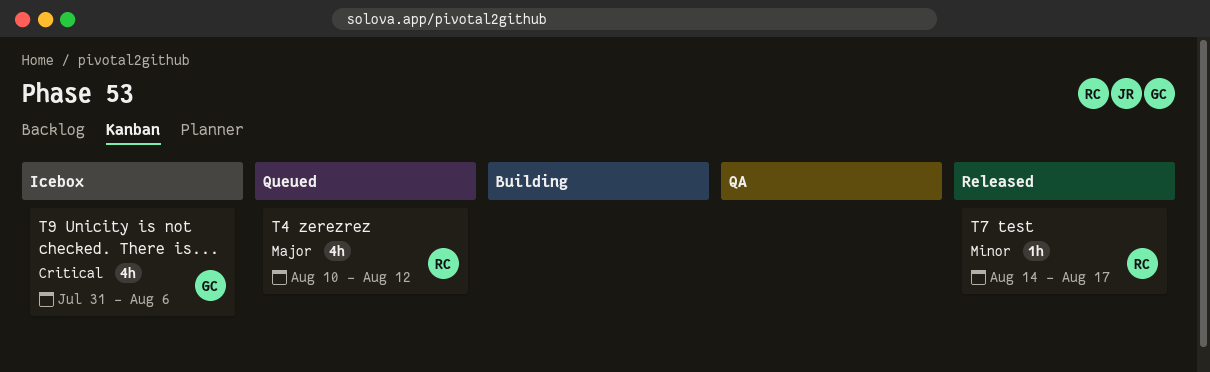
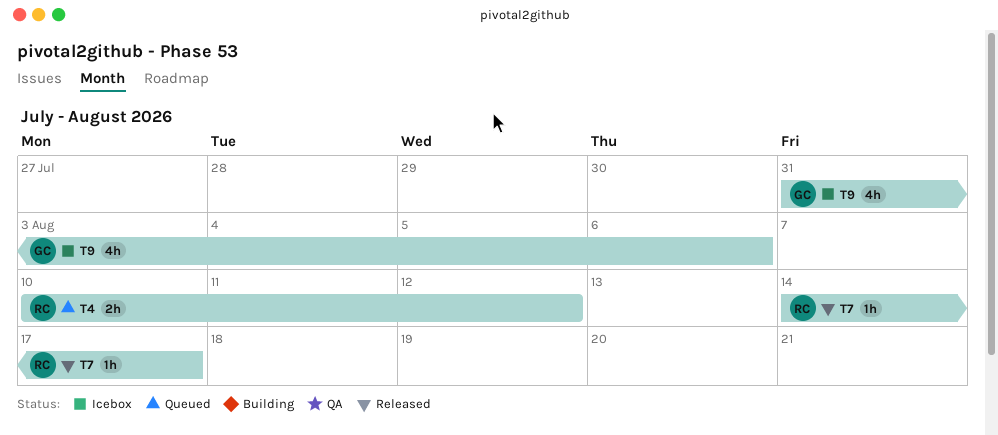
T4, estimate: 4h -> 2h

